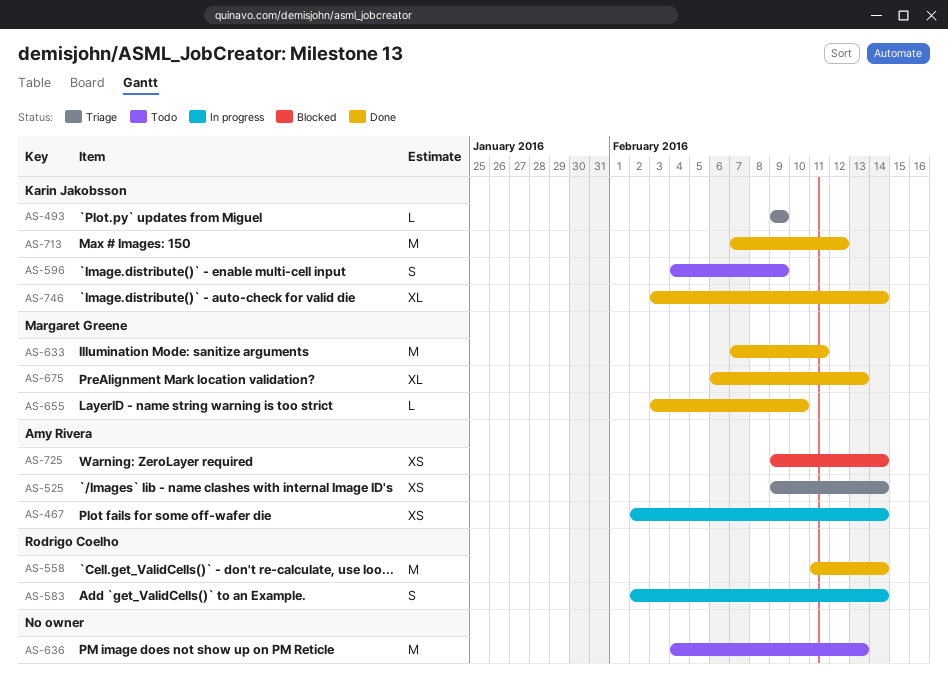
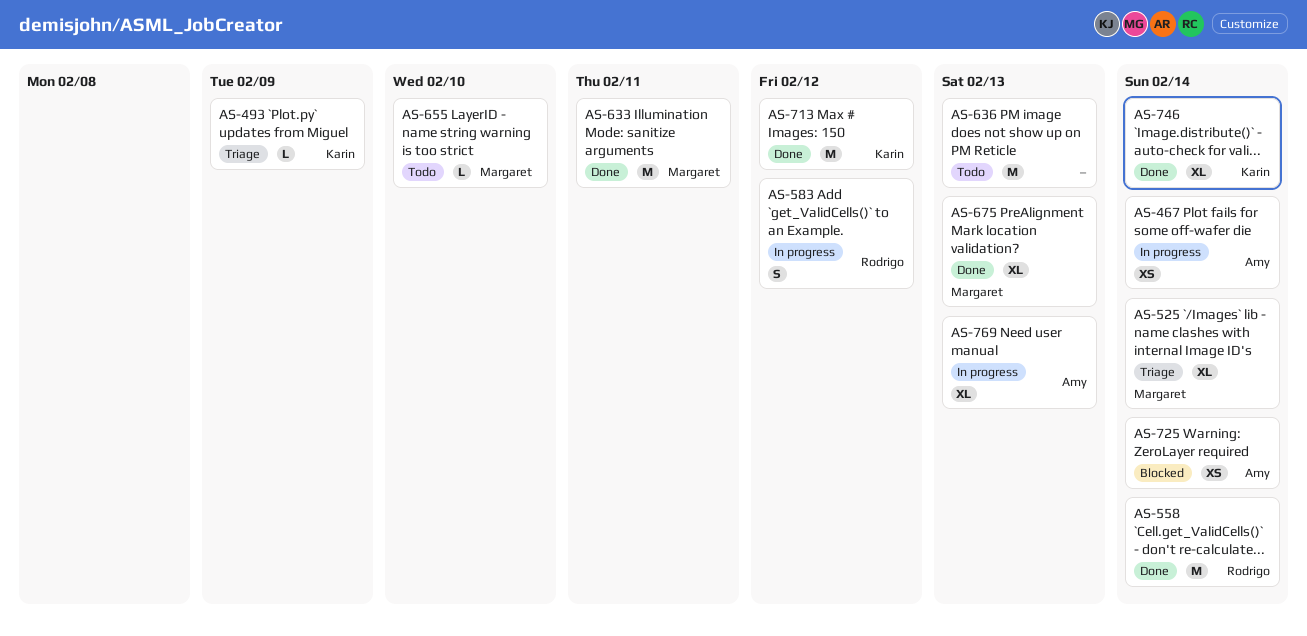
AS-525, owner: Amy Rivera -> Margaret Greene
AS-525, estimate: XS -> XL
AS-583, due: Feb 14 -> Feb 12
AS-596: present -> none
AS-655, status: Done -> Todo
AS-769: none -> present

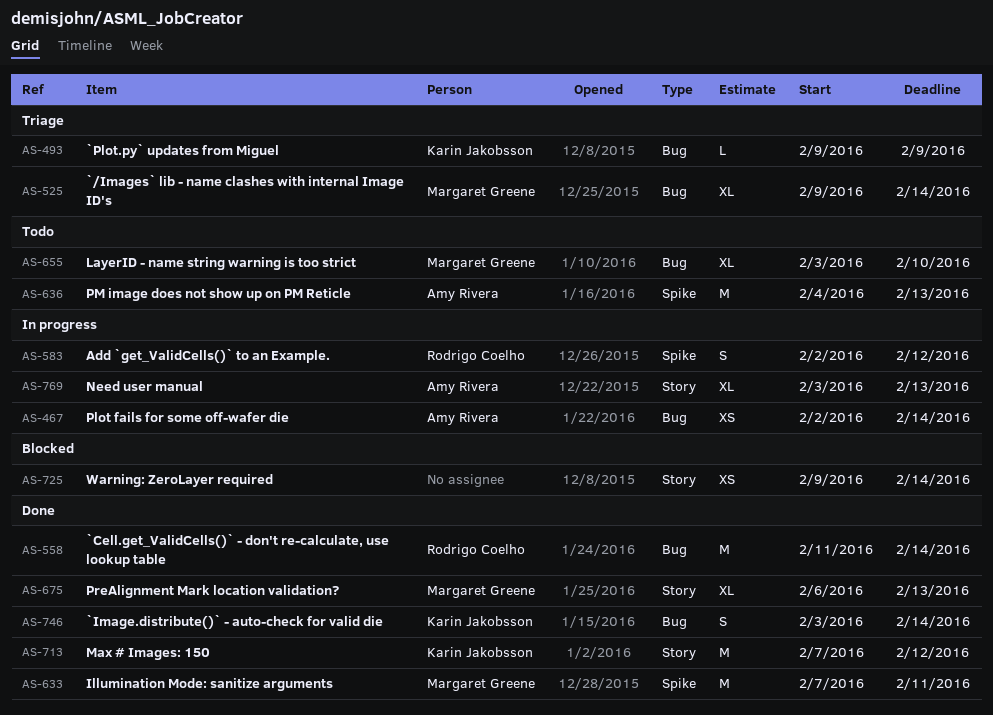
AS-636, owner: none -> Amy Rivera
AS-655, estimate: L -> XL
AS-725, owner: Amy Rivera -> none
AS-746, estimate: XL -> S

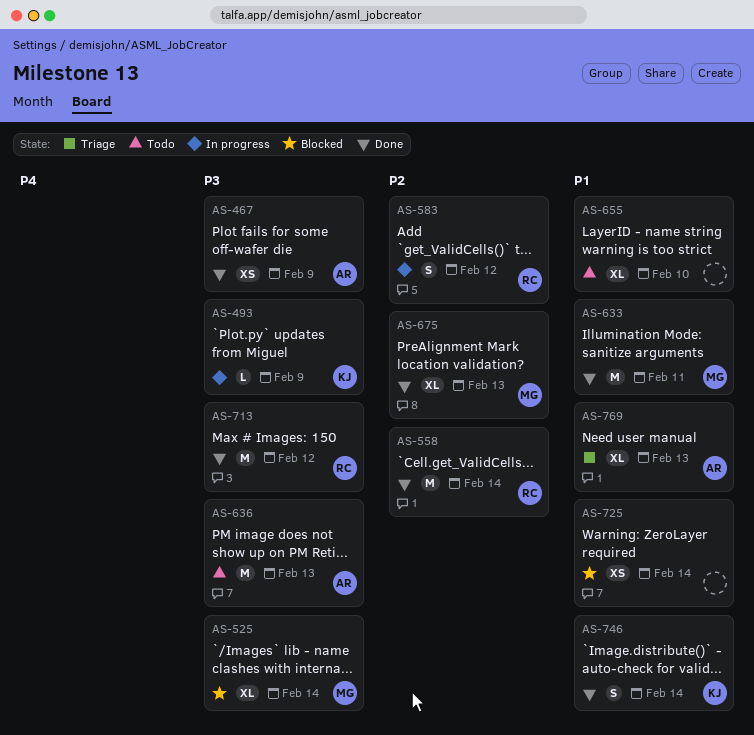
AS-467, status: In progress -> Done
AS-467, due: Feb 14 -> Feb 9
AS-493, status: Triage -> In progress
AS-525, status: Triage -> Blocked
AS-655, owner: Margaret Greene -> none
AS-713, owner: Karin Jakobsson -> Rodrigo Coelho
AS-769, status: In progress -> Triage

